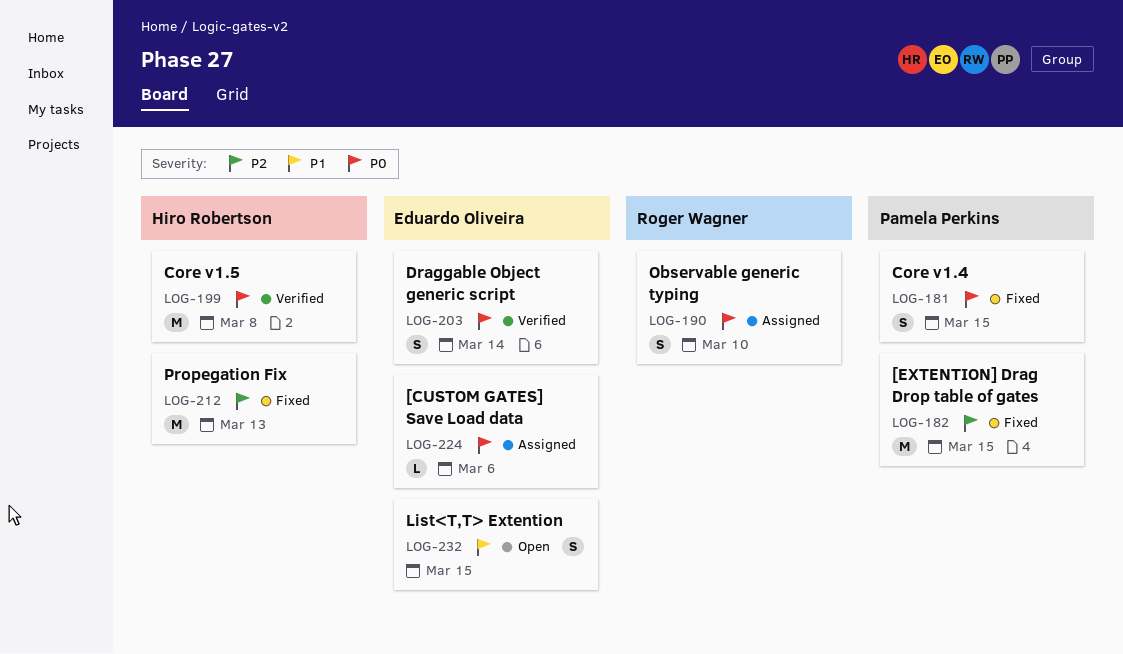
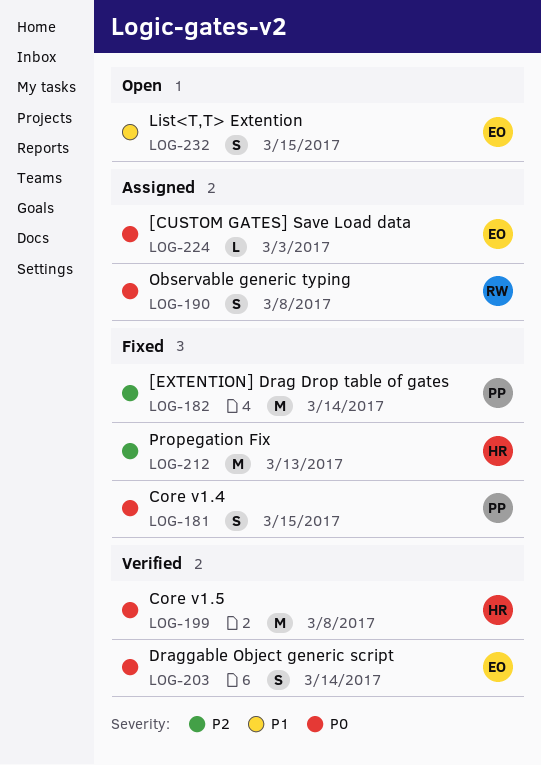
LOG-182, due: Mar 15 -> Mar 14
LOG-190, due: Mar 10 -> Mar 8
LOG-224, due: Mar 6 -> Mar 3

